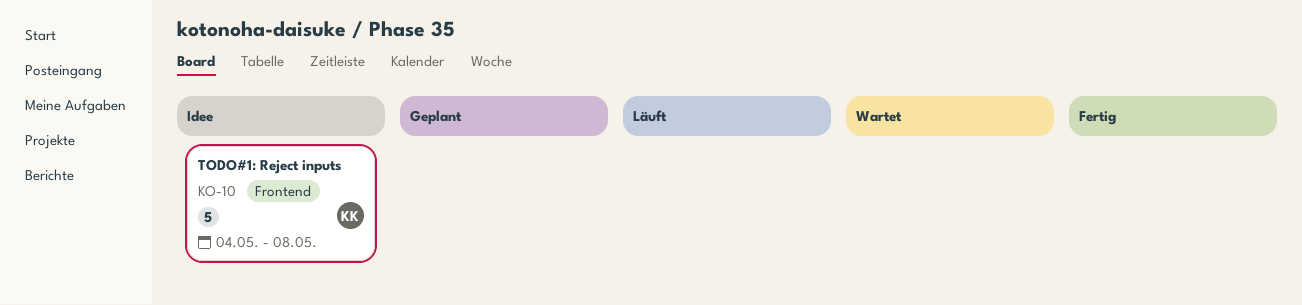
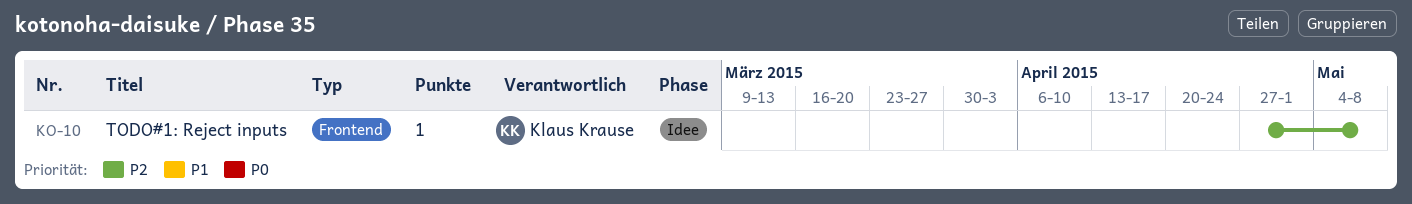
KO-10, estimate: 5 -> 1
KO-10, start: May 4 -> Apr 27

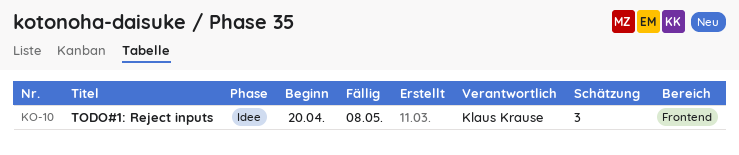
KO-10, estimate: 1 -> 3
KO-10, start: Apr 27 -> Apr 20

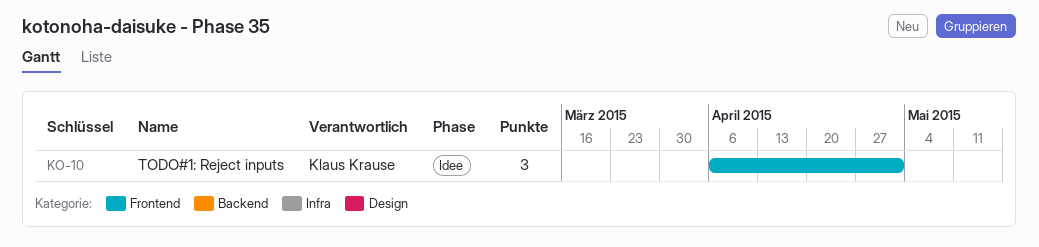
KO-10, start: Apr 20 -> Apr 6
KO-10, due: May 8 -> May 1

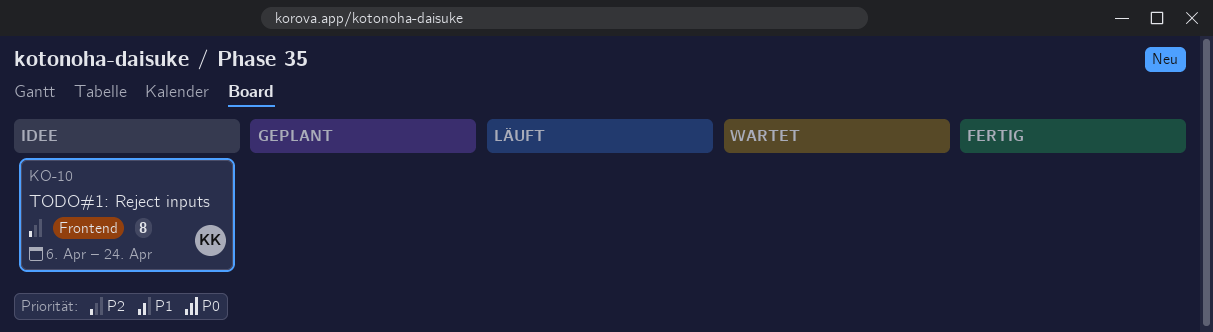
KO-10, estimate: 3 -> 8
KO-10, due: May 1 -> Apr 24

